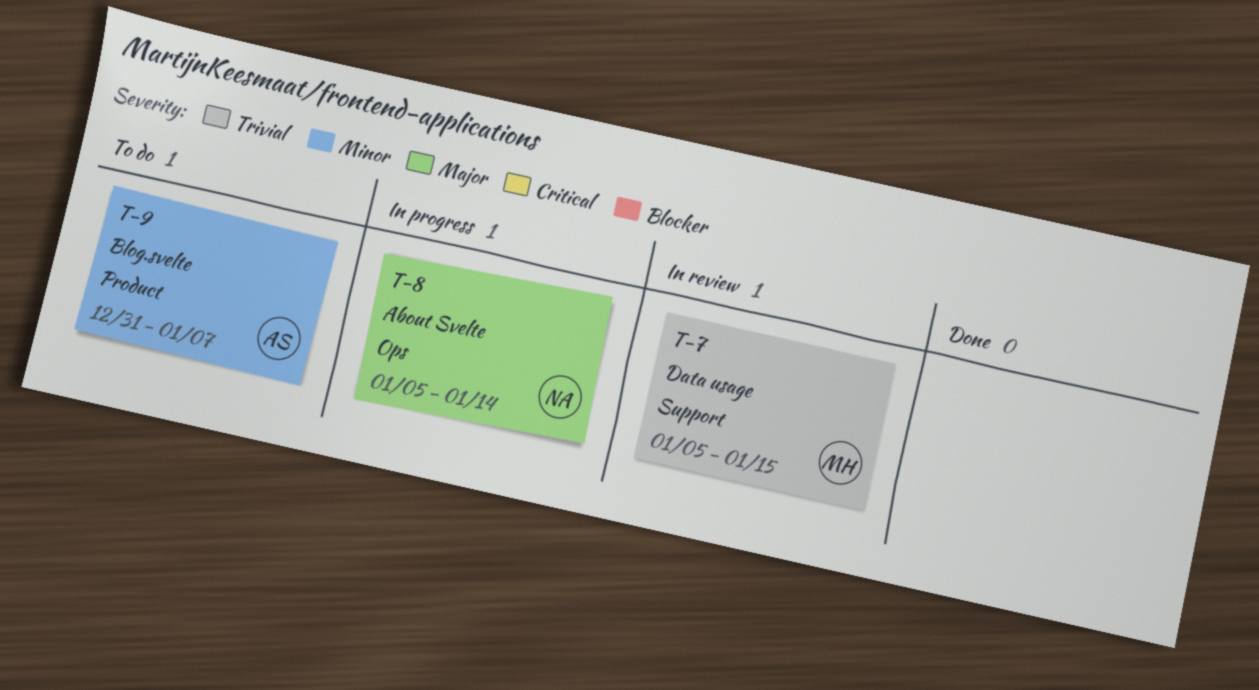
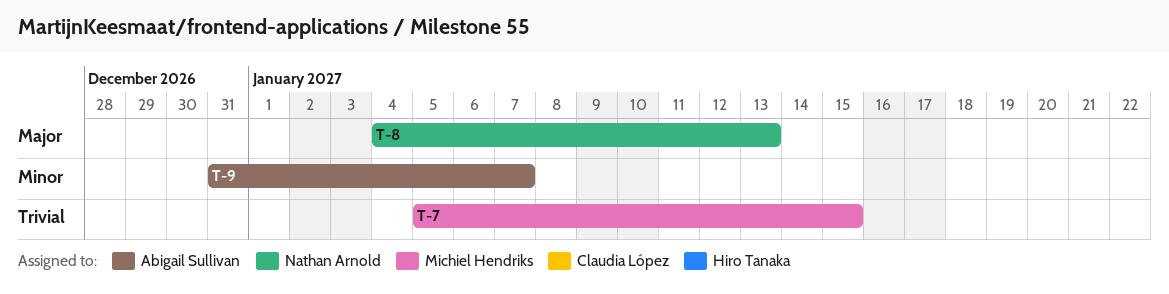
T-8, start: Jan 5 -> Jan 4
T-8, due: Jan 14 -> Jan 13

